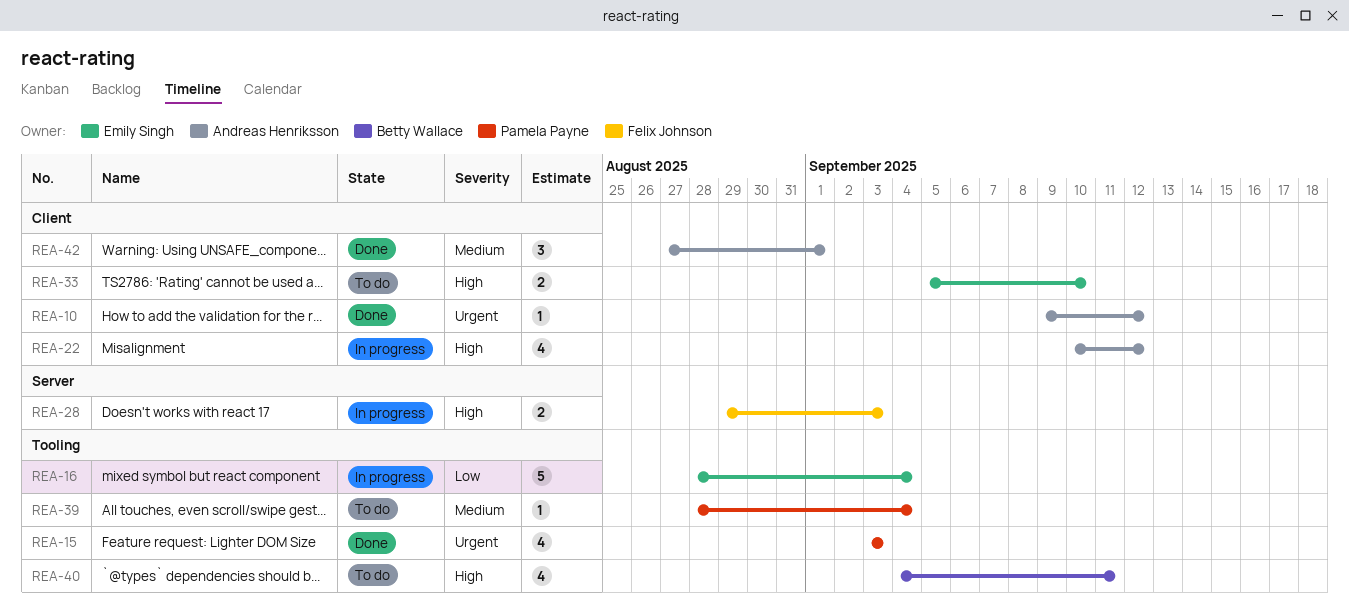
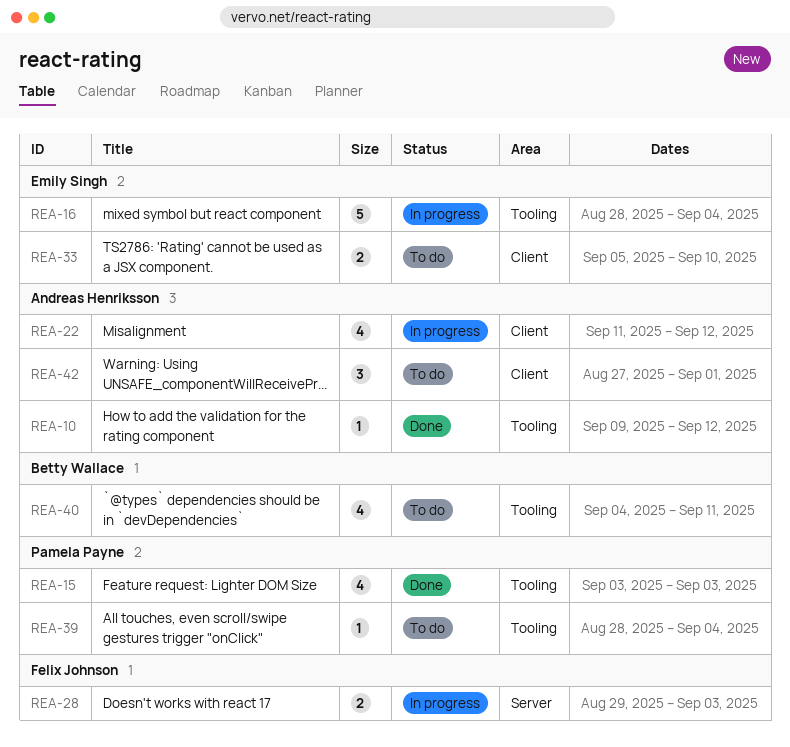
REA-10, label: Client -> Tooling
REA-22, start: Sep 10 -> Sep 11
REA-42, status: Done -> To do

